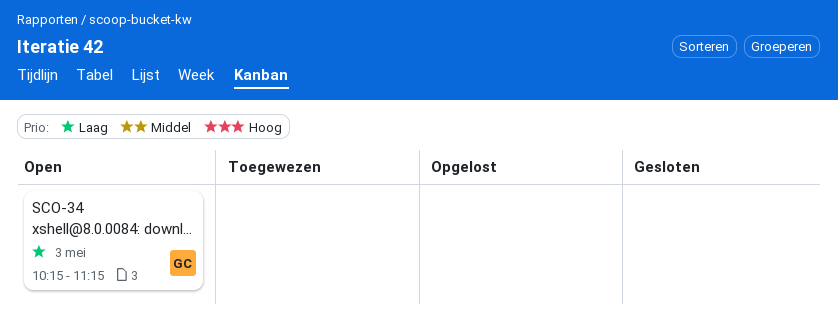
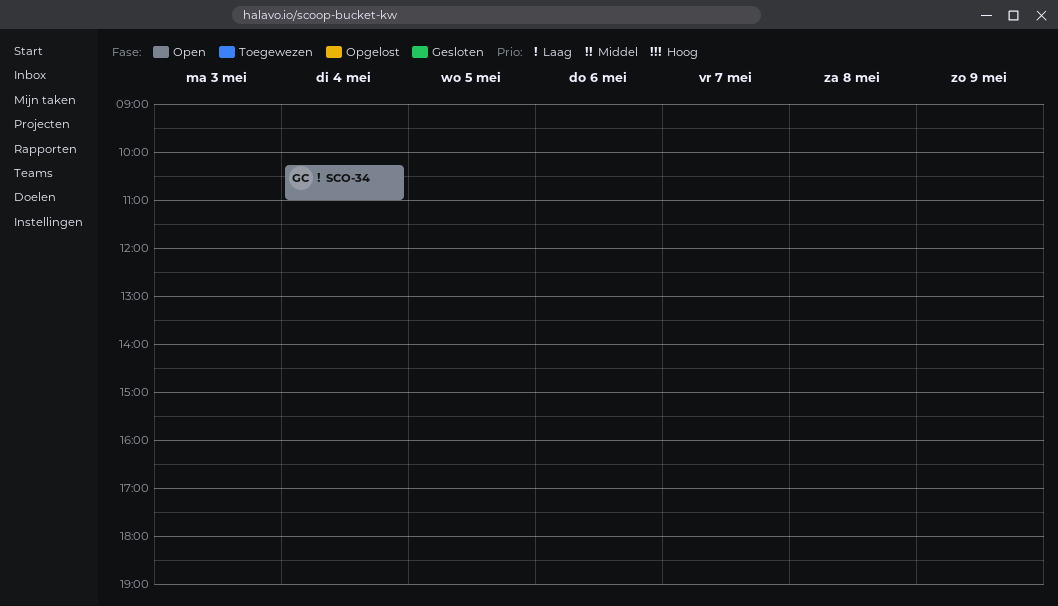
SCO-34, day: May 3 -> May 4
SCO-34, ends: 11:15 -> 11:00

